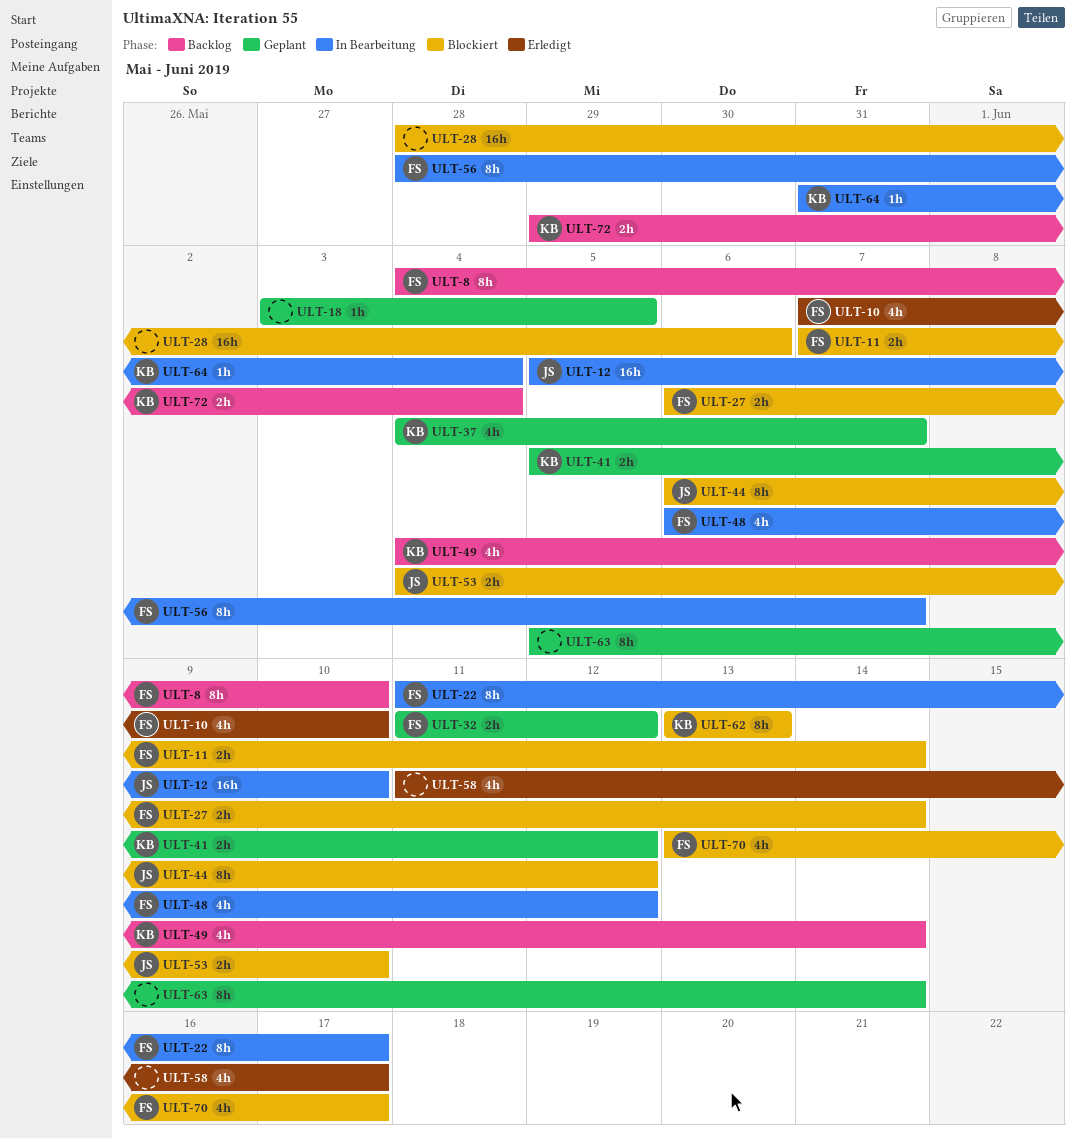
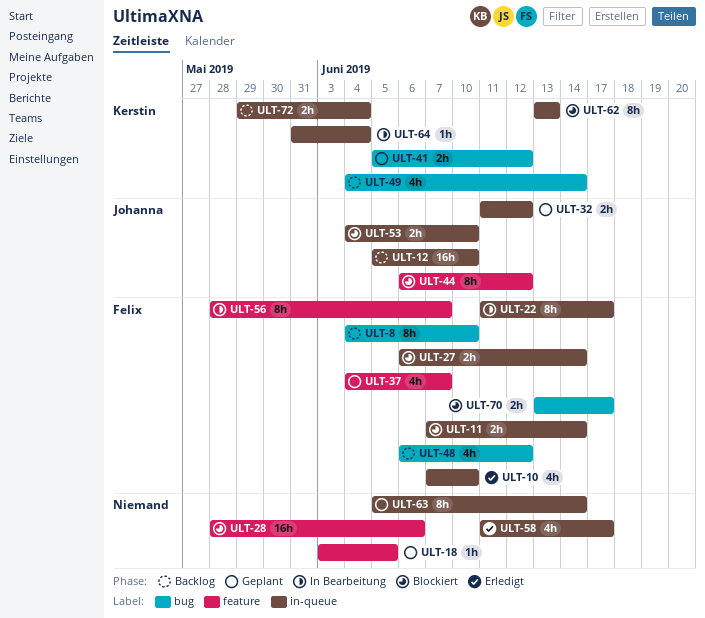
ULT-12, status: In Bearbeitung -> Backlog
ULT-32, owner: Felix -> Johanna
ULT-37, owner: Kerstin -> Felix
ULT-48, status: In Bearbeitung -> Backlog
ULT-70, estimate: 4h -> 2h

